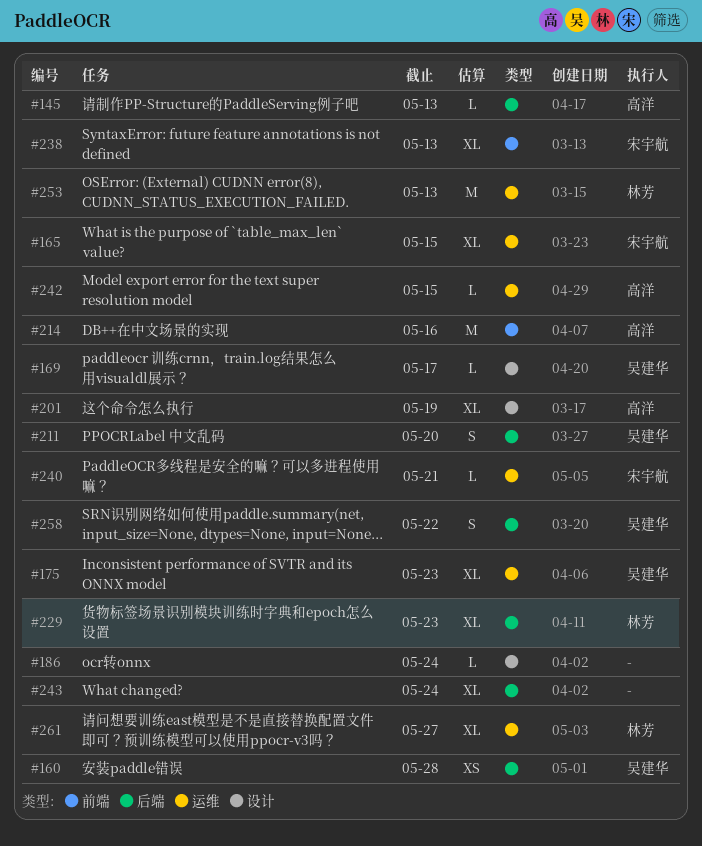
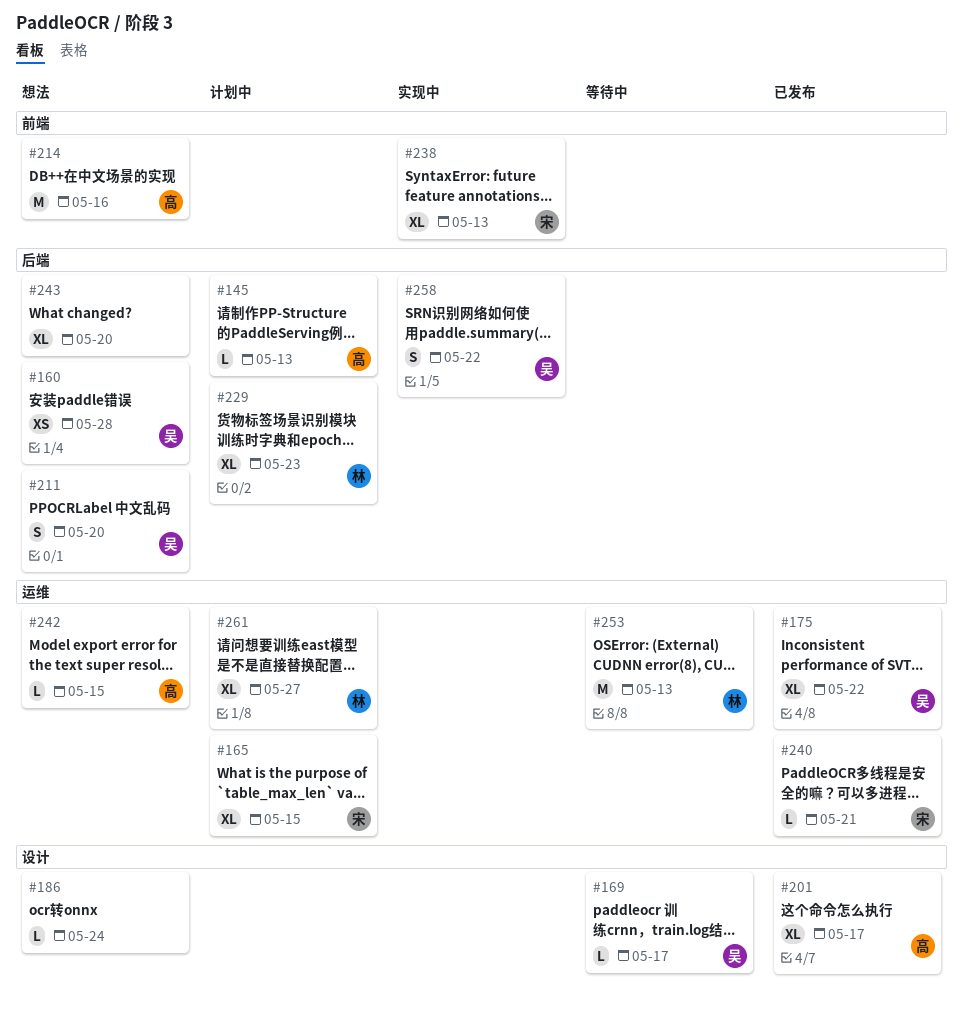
#175, due: May 23 -> May 22
#201, due: May 19 -> May 17
#243, due: May 24 -> May 20

